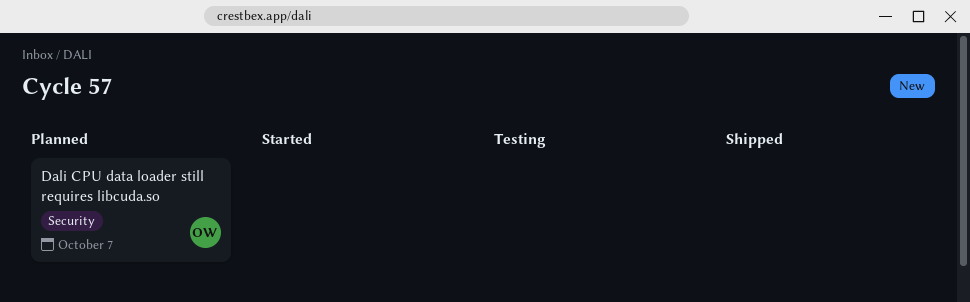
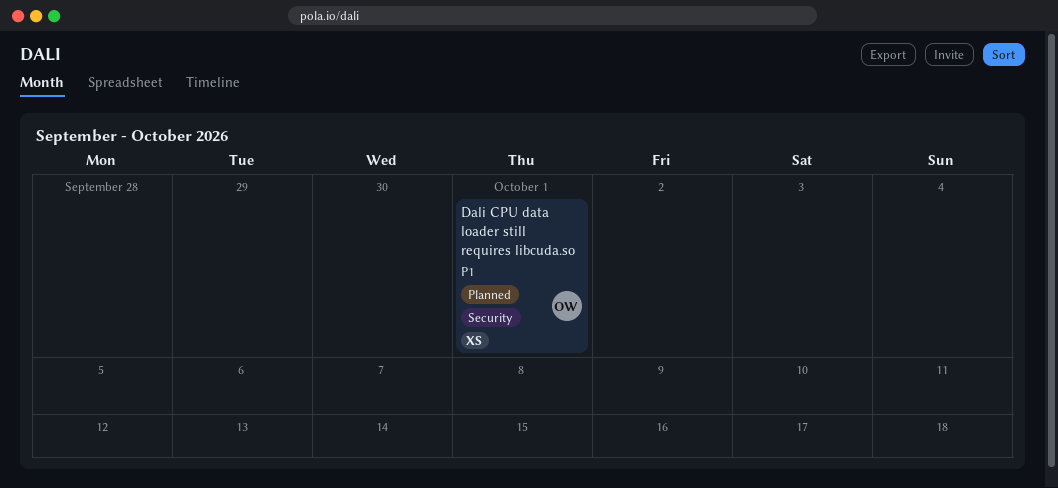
Dali CPU data loader still requires libcuda.so, due: Oct 7 -> Oct 1

